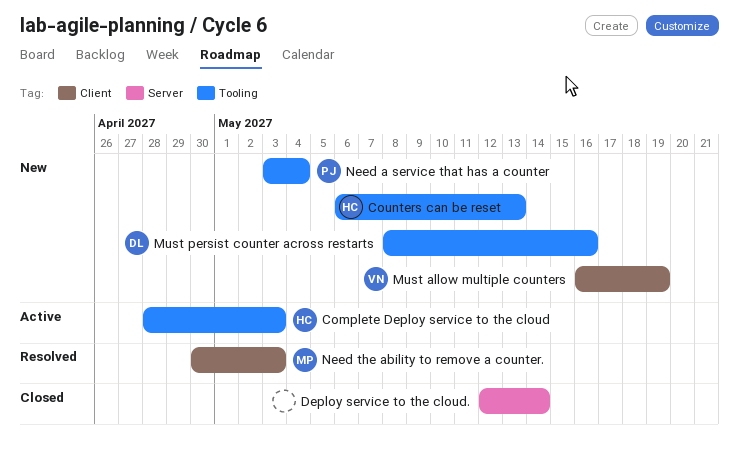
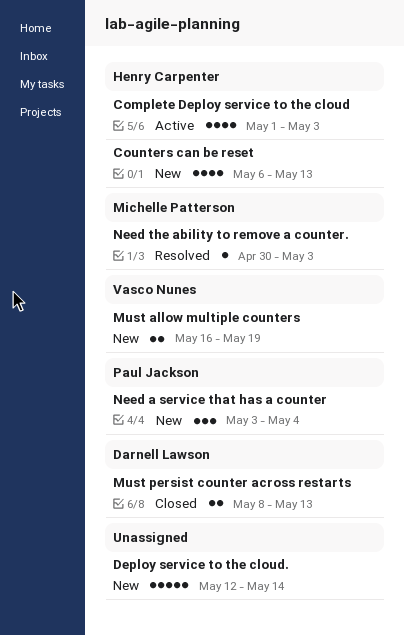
Complete Deploy service to the cloud, start: Apr 28 -> May 1
Deploy service to the cloud., status: Closed -> New
Must persist counter across restarts, status: New -> Closed
Must persist counter across restarts, due: May 16 -> May 13

